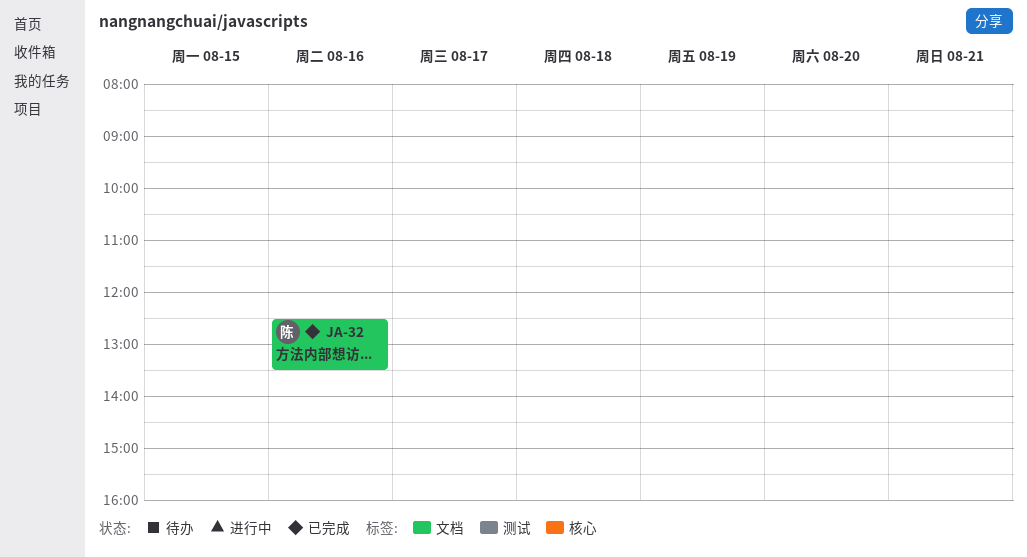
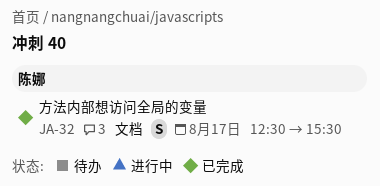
JA-32, day: Aug 16 -> Aug 17
JA-32, ends: 13:30 -> 15:30

